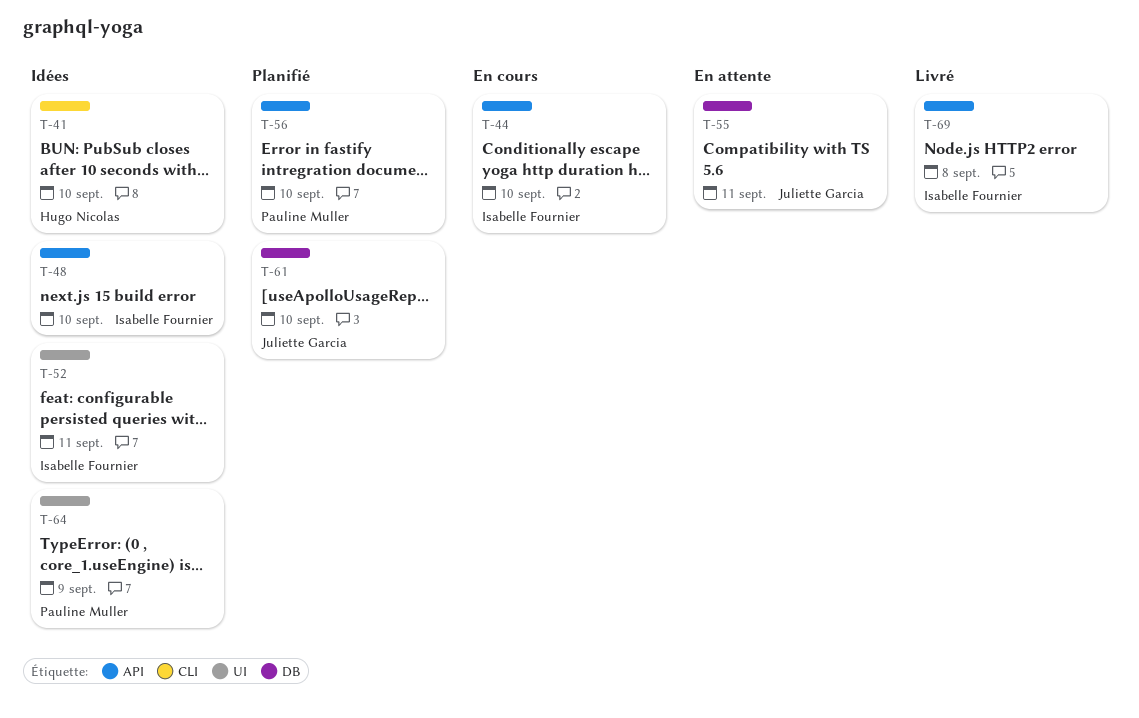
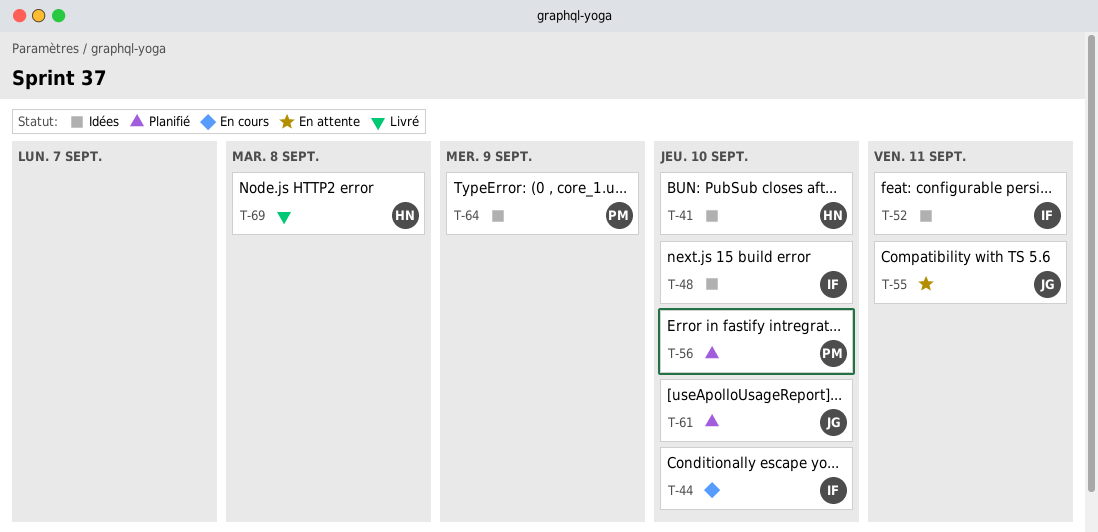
T-69, owner: Isabelle Fournier -> Hugo Nicolas

